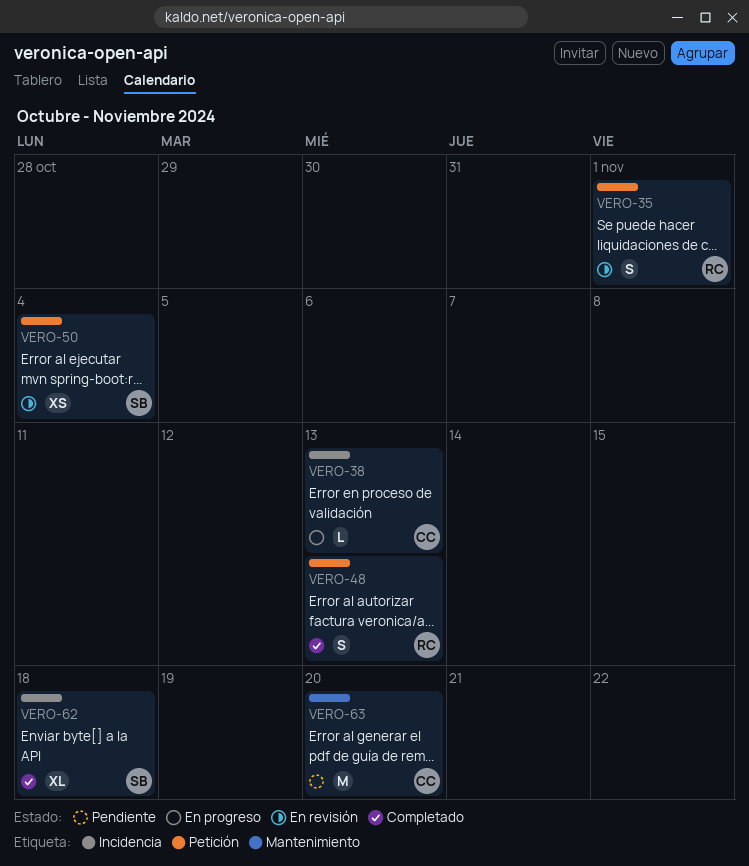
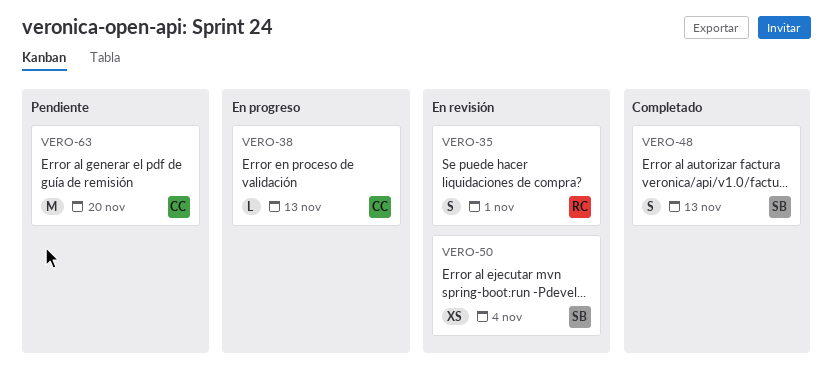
VERO-48, owner: RC -> SB
VERO-62: present -> none

